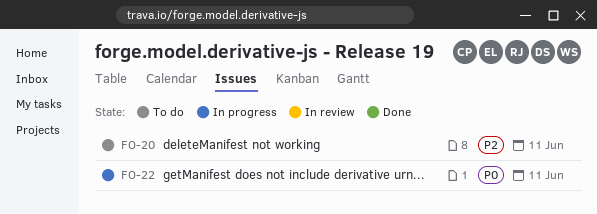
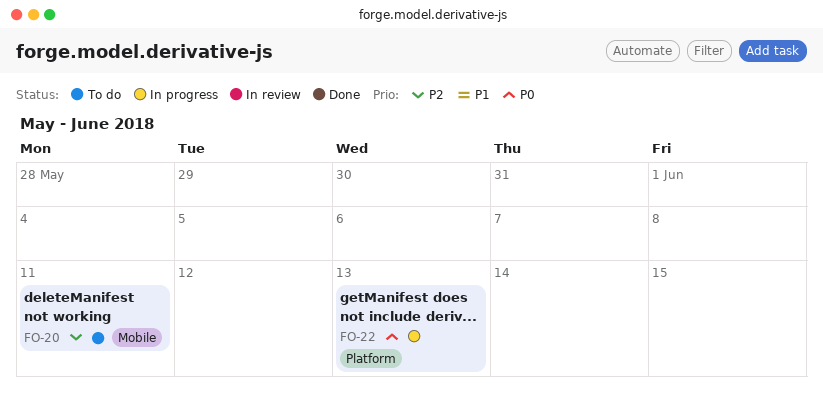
FO-22, due: Jun 11 -> Jun 13

